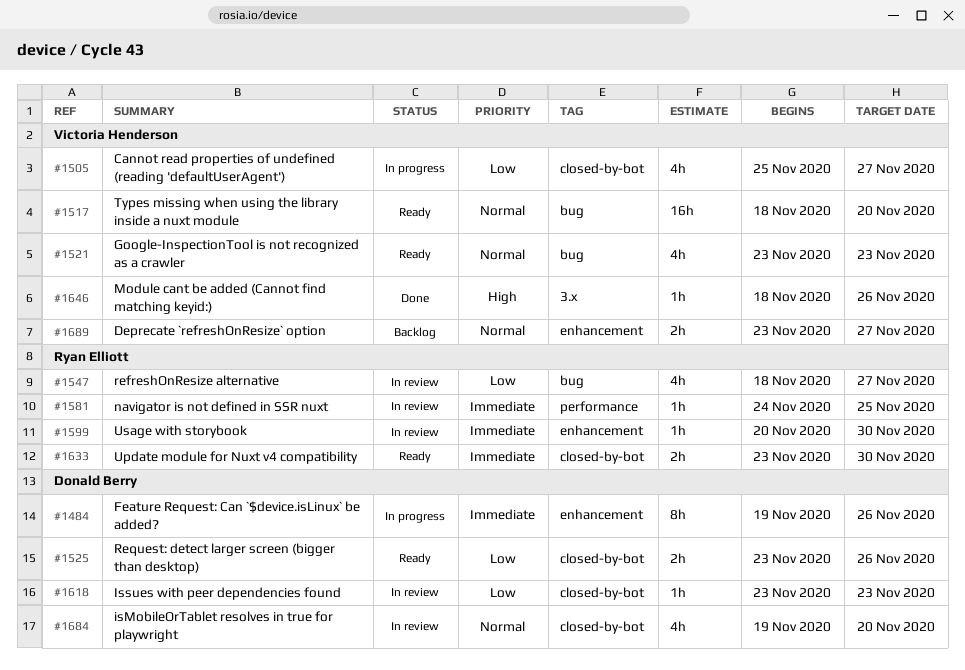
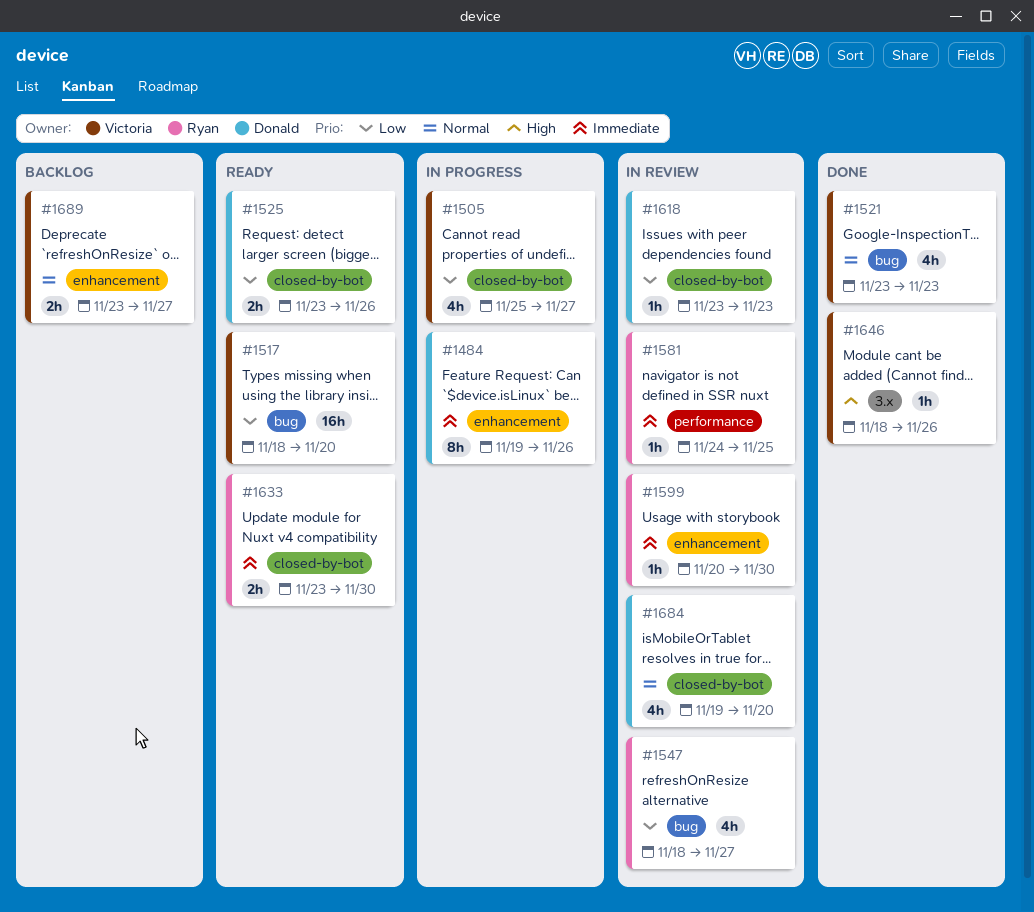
#1517, priority: Normal -> Low
#1521, status: Ready -> Done

